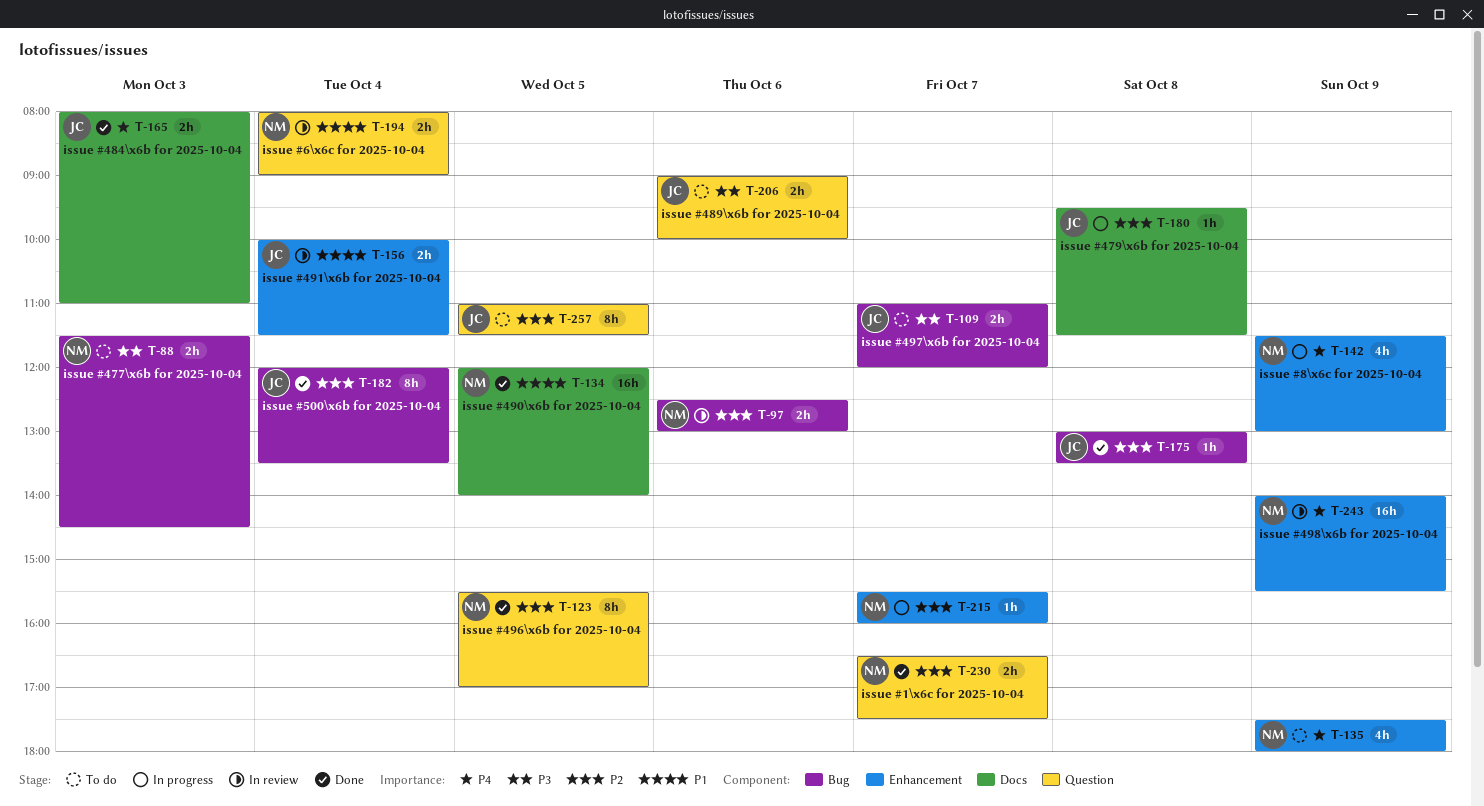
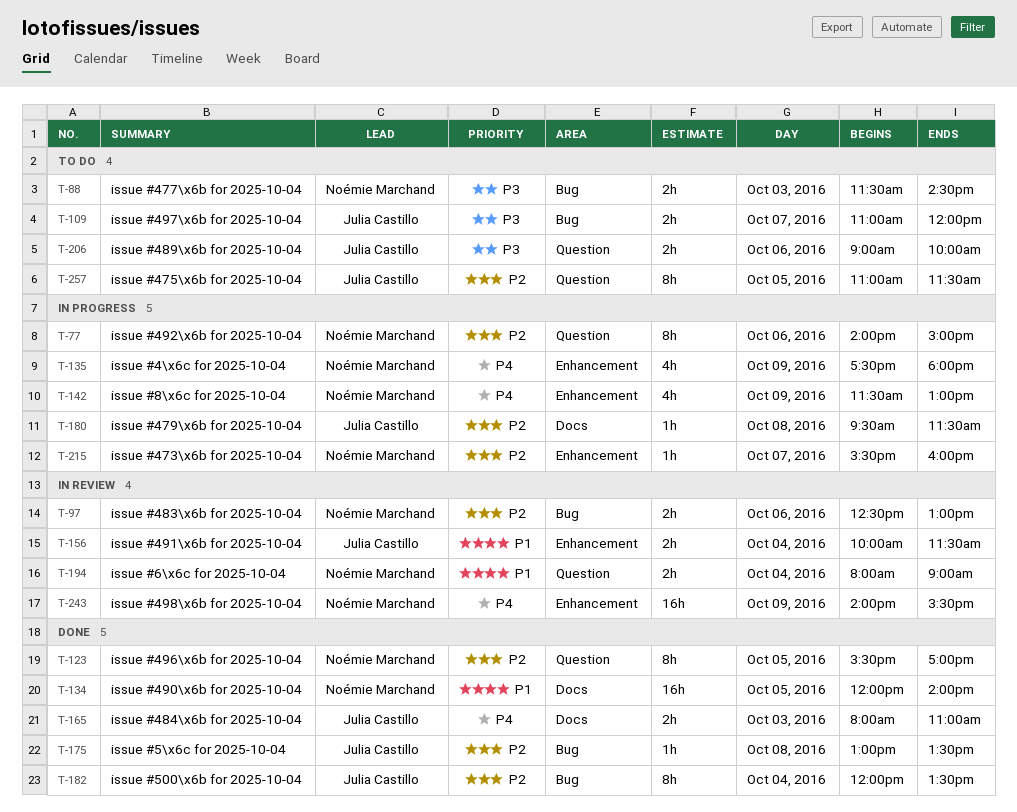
T-77: none -> present
T-135, status: To do -> In progress
T-230: present -> none

